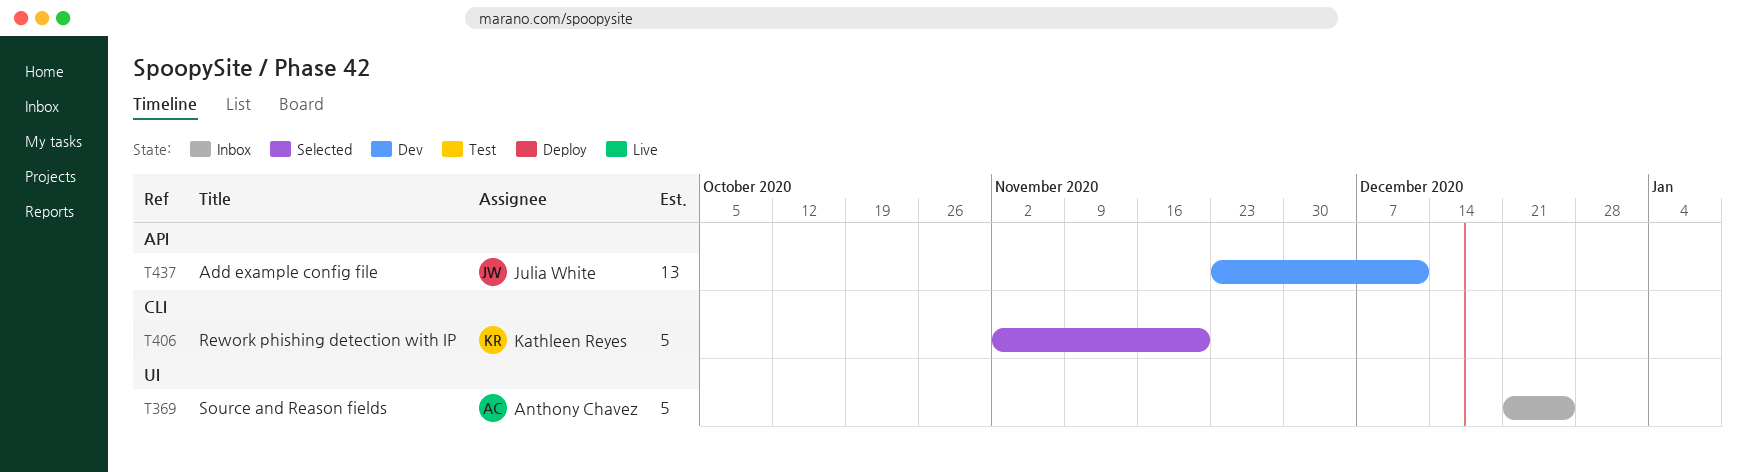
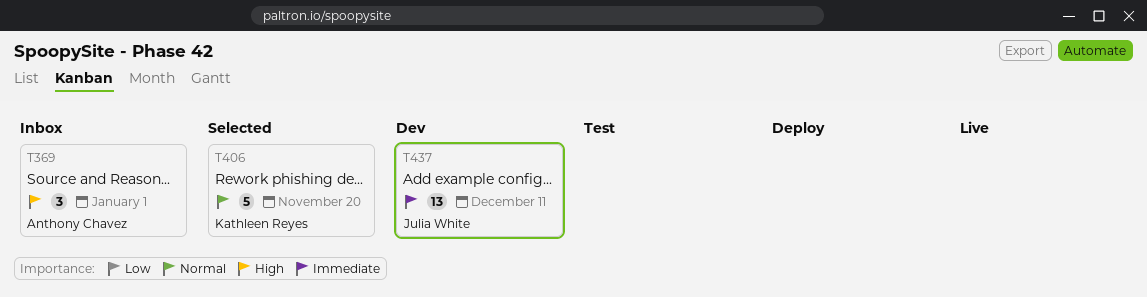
T369, estimate: 5 -> 3
T369, due: Dec 25 -> Jan 1

